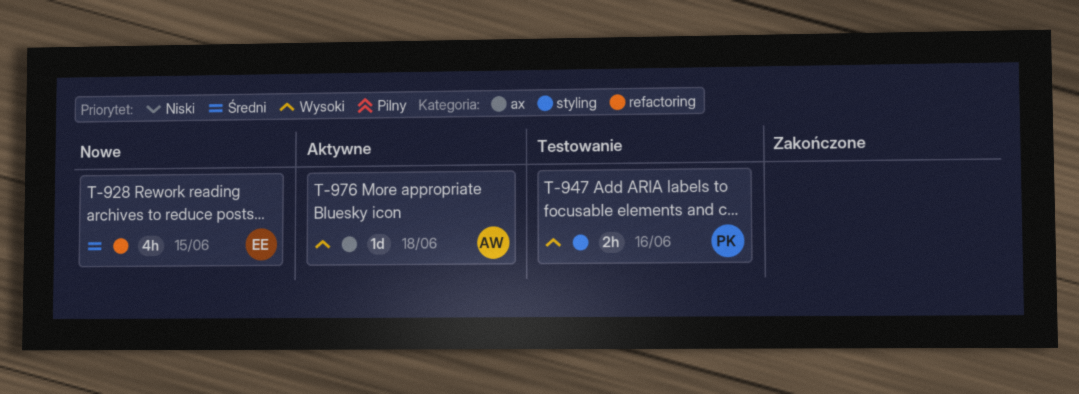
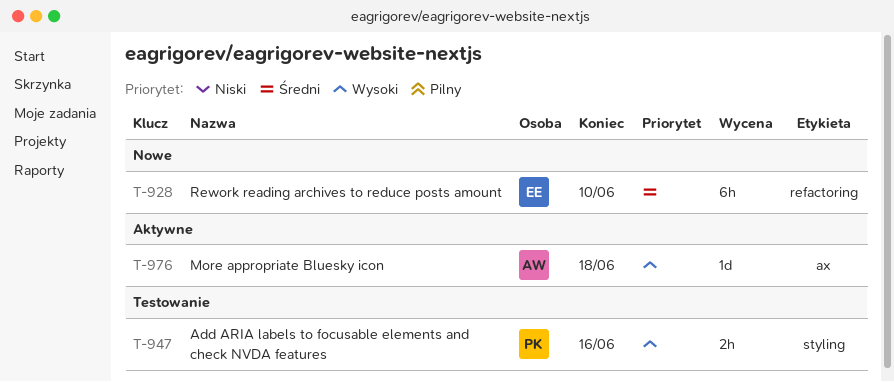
T-928, estimate: 4h -> 6h
T-928, due: Jun 15 -> Jun 10

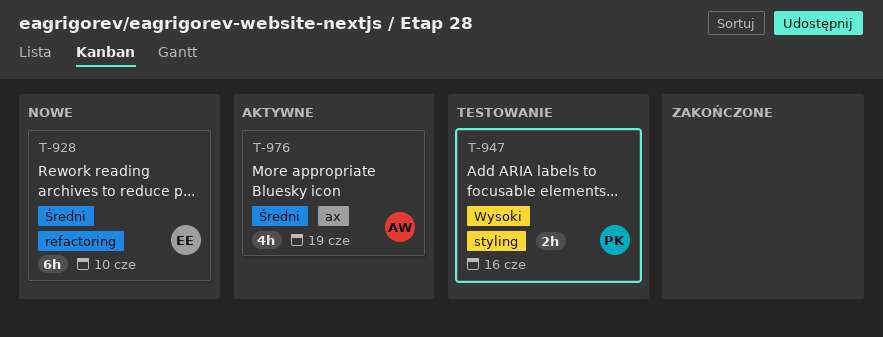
T-976, priority: Wysoki -> Średni
T-976, estimate: 1d -> 4h
T-976, due: Jun 18 -> Jun 19

